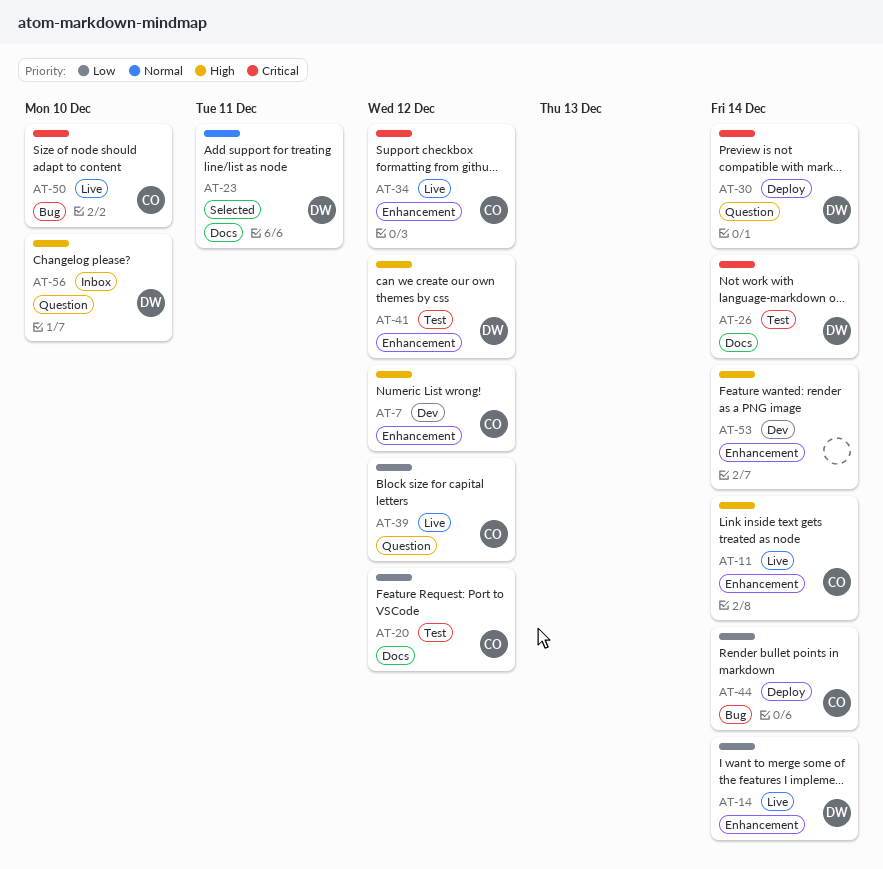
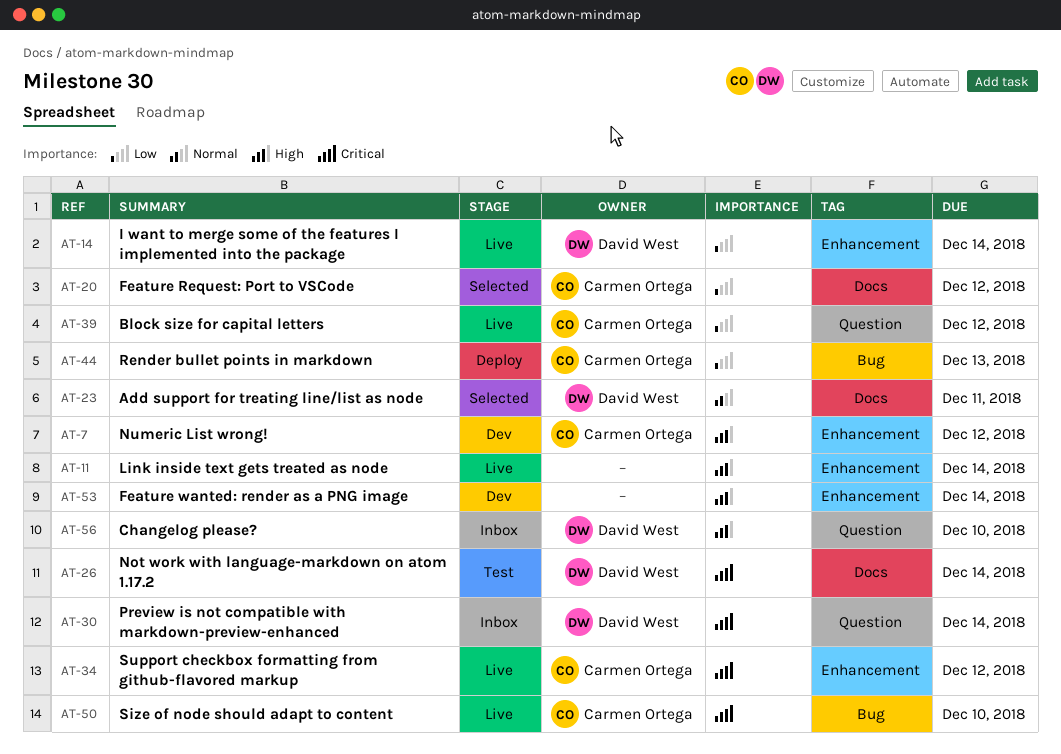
AT-11, owner: Carmen Ortega -> none
AT-20, status: Test -> Selected
AT-30, status: Deploy -> Inbox
AT-41: present -> none
AT-44, due: Dec 14 -> Dec 13

